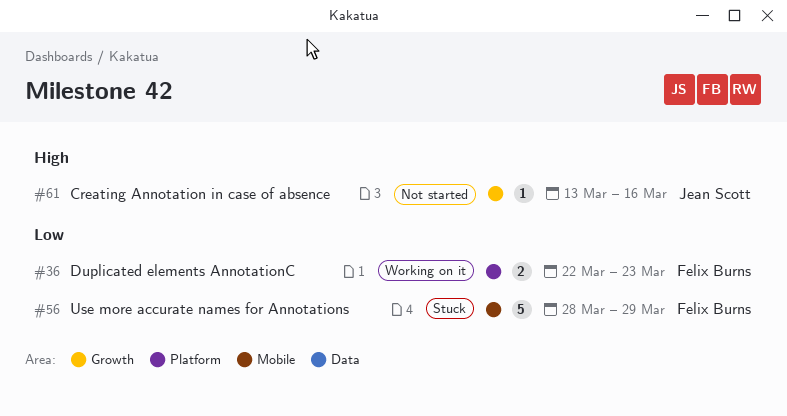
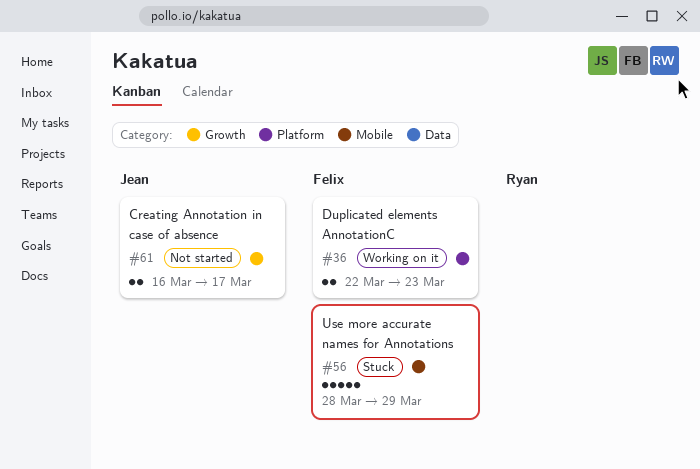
#61, estimate: 1 -> 2
#61, start: Mar 13 -> Mar 16
#61, due: Mar 16 -> Mar 17

